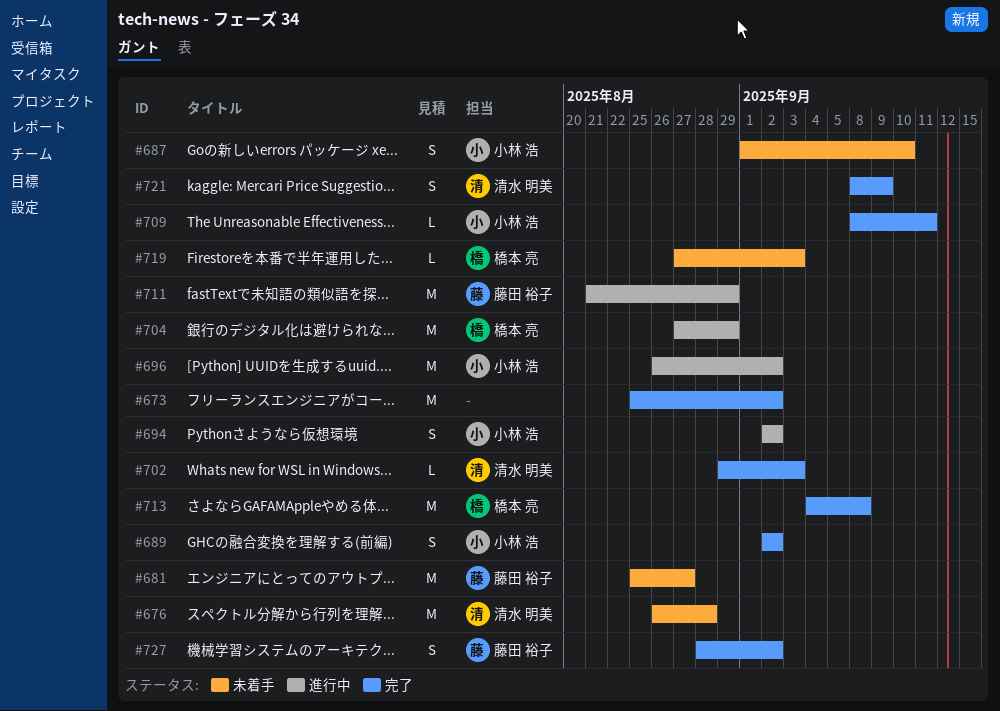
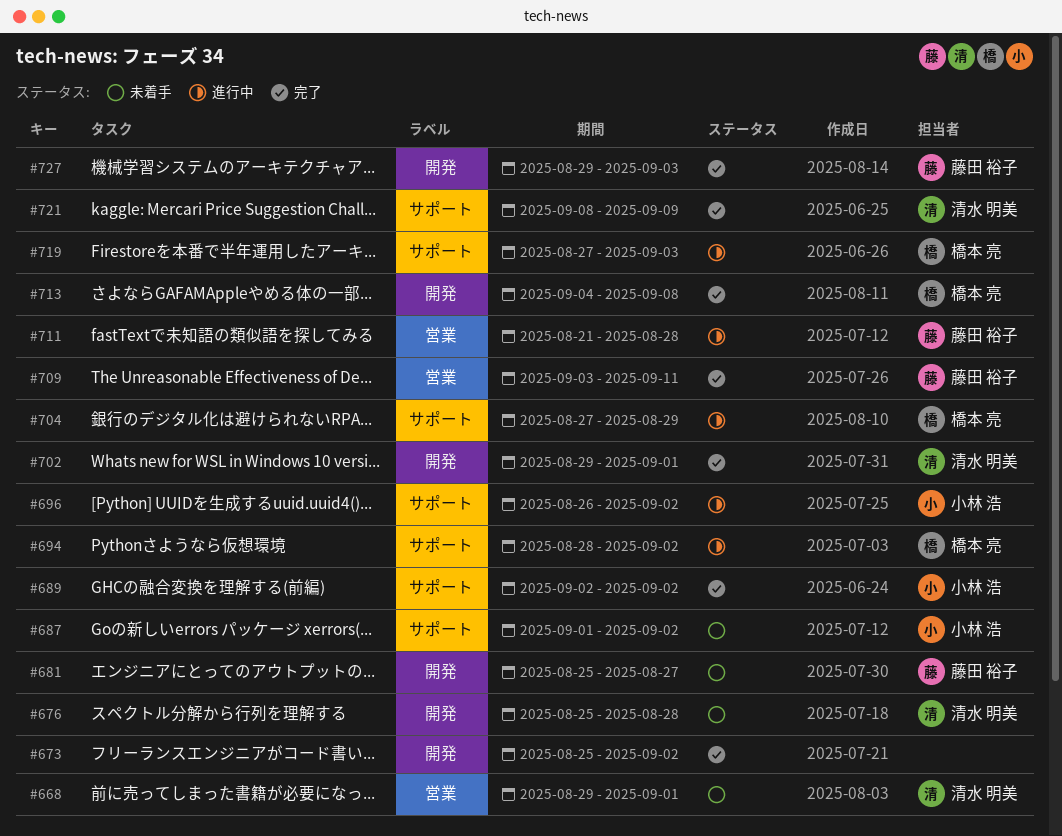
#668: none -> present
#676, start: Aug 26 -> Aug 25
#687, due: Sep 10 -> Sep 2
#694, owner: 小林 浩 -> 橋本 亮
#694, start: Sep 2 -> Aug 28
#702, due: Sep 3 -> Sep 1
#709, owner: 小林 浩 -> 藤田 裕子
#709, start: Sep 8 -> Sep 3
#711, due: Aug 29 -> Aug 28
#719, status: 未着手 -> 進行中
#727, start: Aug 28 -> Aug 29
#727, due: Sep 2 -> Sep 3

